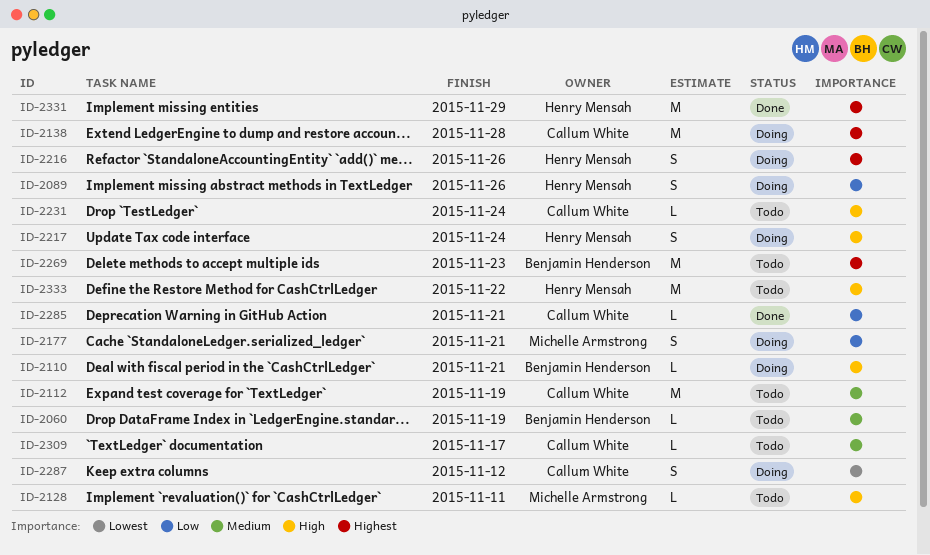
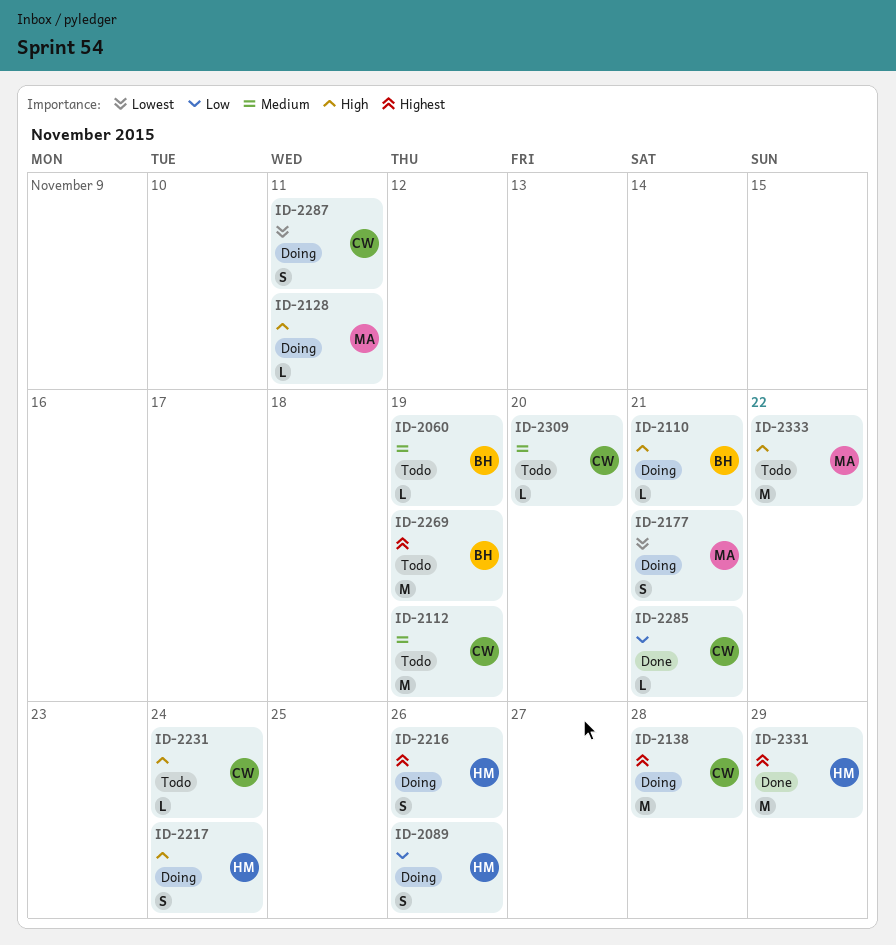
ID-2128, status: Todo -> Doing
ID-2177, priority: Low -> Lowest
ID-2269, due: Nov 23 -> Nov 19
ID-2287, due: Nov 12 -> Nov 11
ID-2309, due: Nov 17 -> Nov 20
ID-2333, owner: Henry Mensah -> Michelle Armstrong

